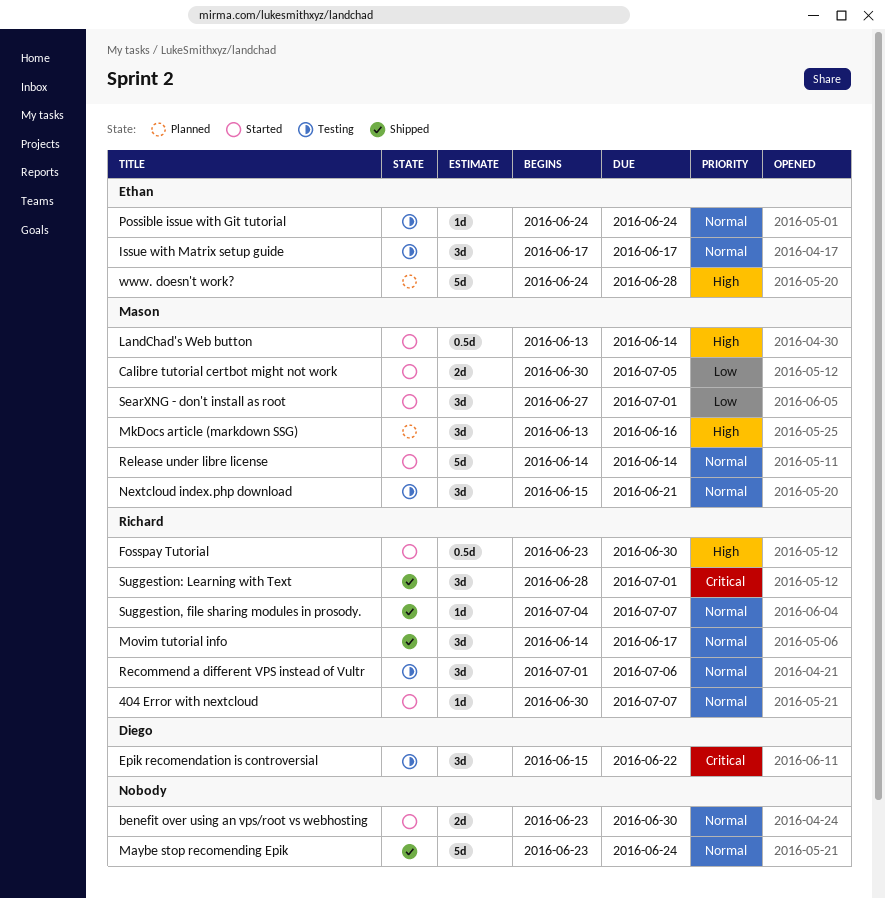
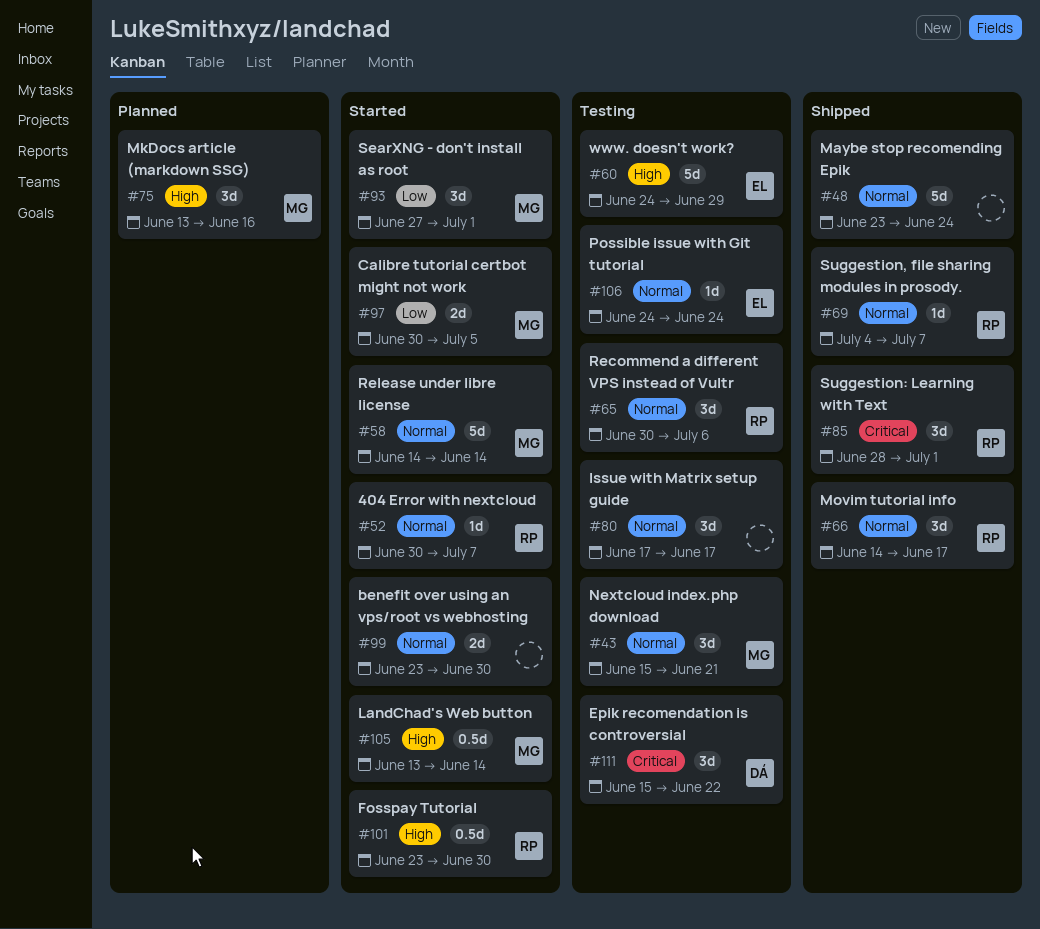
Issue with Matrix setup guide, owner: Ethan -> none
Recommend a different VPS instead of Vultr, start: Jul 1 -> Jun 30
www. doesn't work?, status: Planned -> Testing
www. doesn't work?, due: Jun 28 -> Jun 29

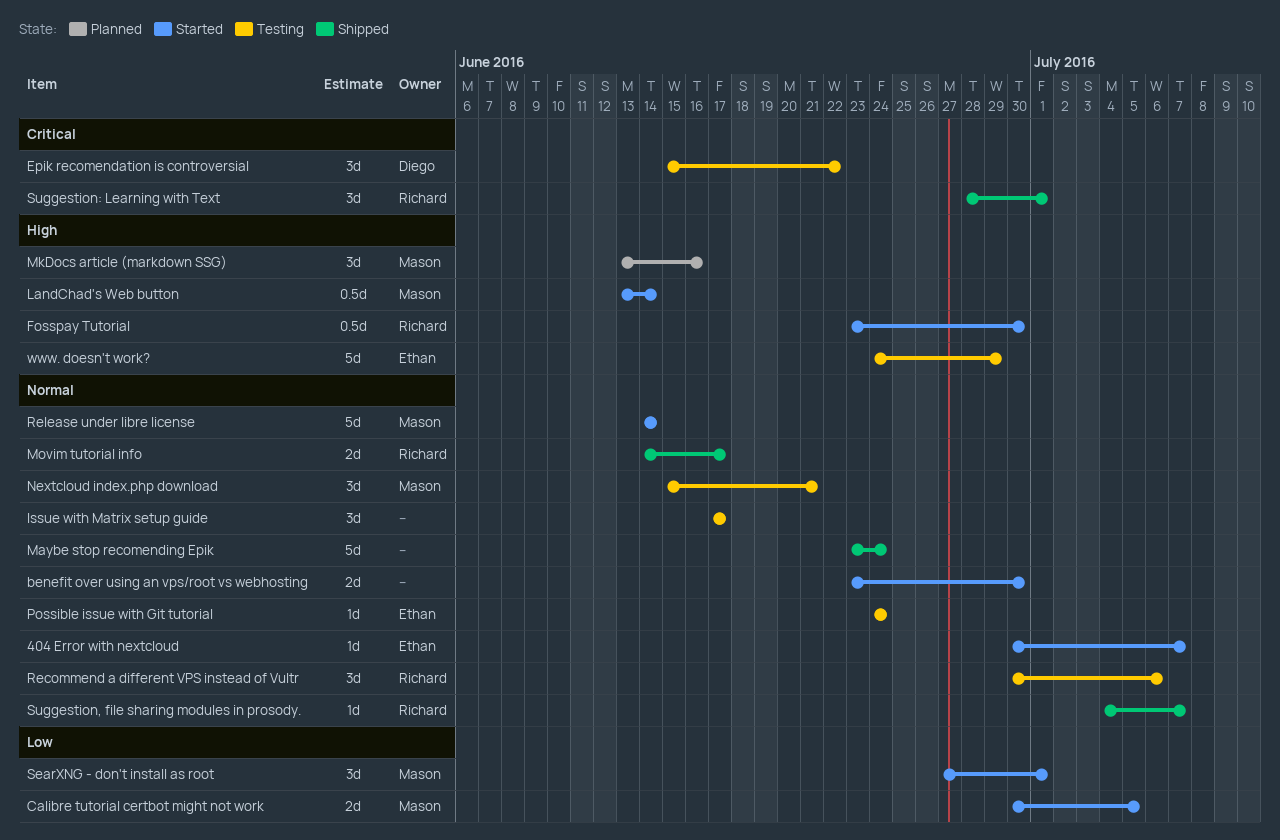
404 Error with nextcloud, owner: Richard -> Ethan
Movim tutorial info, estimate: 3d -> 2d

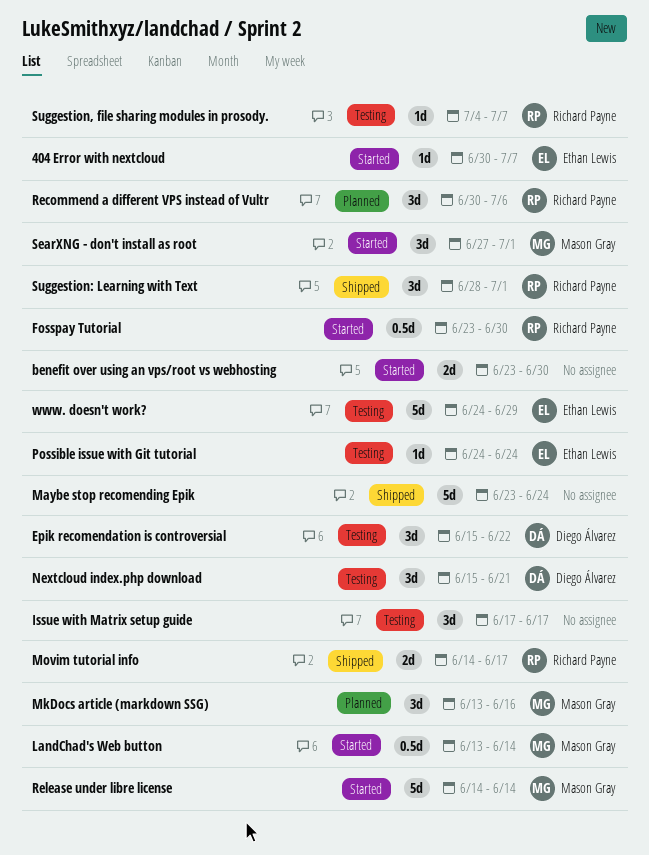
Calibre tutorial certbot might not work: present -> none
Nextcloud index.php download, owner: Mason Gray -> Diego Álvarez
Recommend a different VPS instead of Vultr, status: Testing -> Planned
Suggestion, file sharing modules in prosody., status: Shipped -> Testing

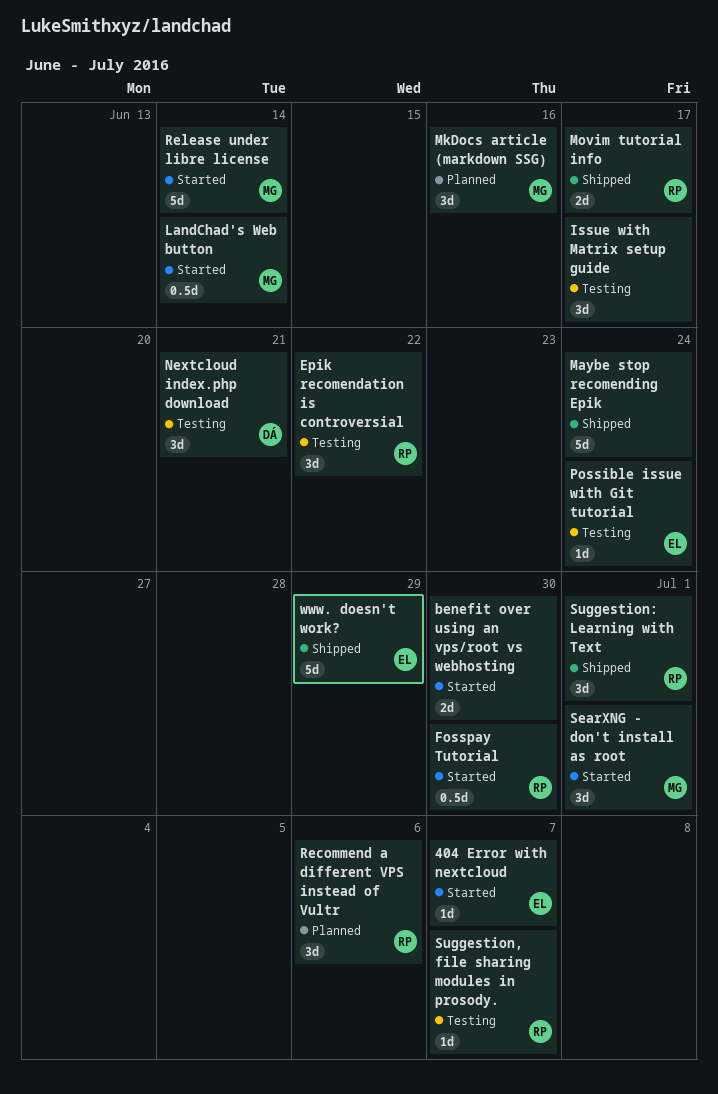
Epik recomendation is controversial, owner: Diego Álvarez -> Richard Payne
www. doesn't work?, status: Testing -> Shipped

